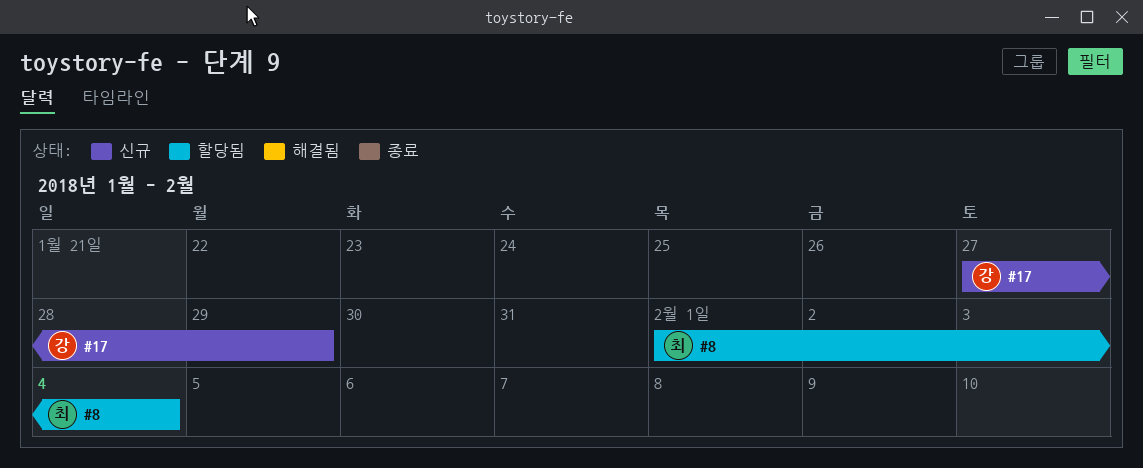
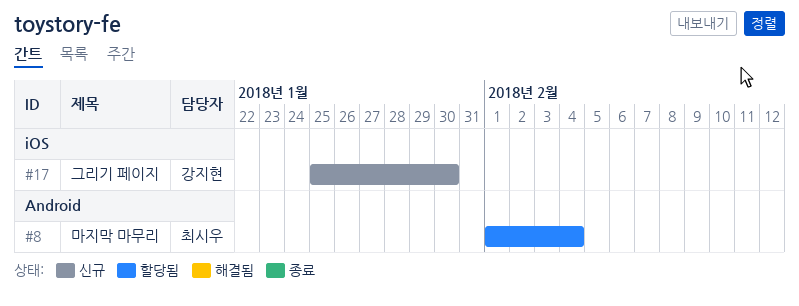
#17, start: Jan 27 -> Jan 25
#17, due: Jan 29 -> Jan 30

